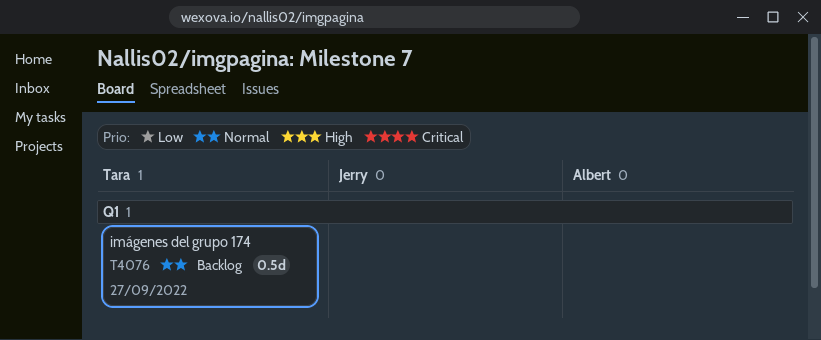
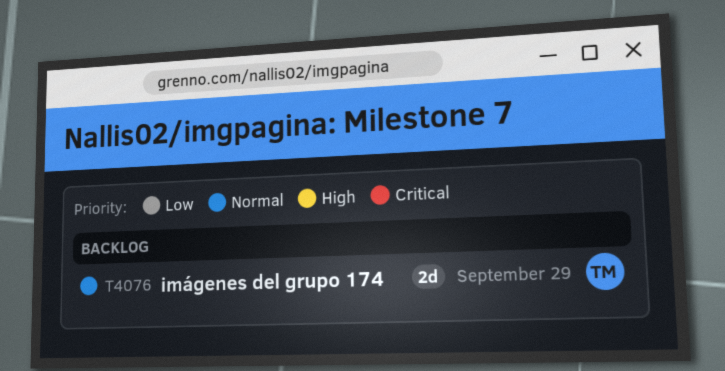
T4076, estimate: 0.5d -> 2d
T4076, due: Sep 27 -> Sep 29

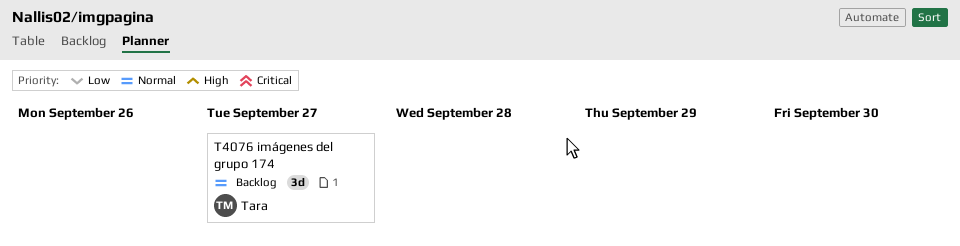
T4076, estimate: 2d -> 3d
T4076, due: Sep 29 -> Sep 27

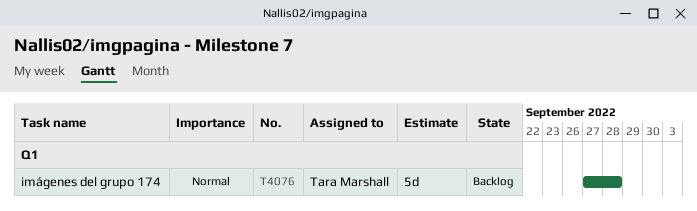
T4076, estimate: 3d -> 5d
T4076, due: Sep 27 -> Sep 28

